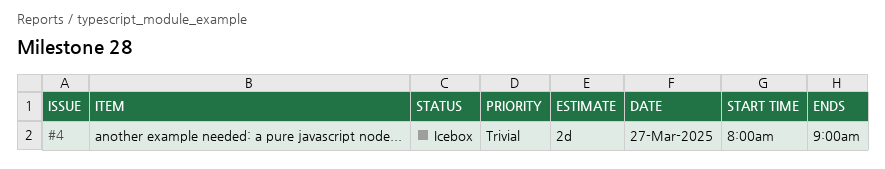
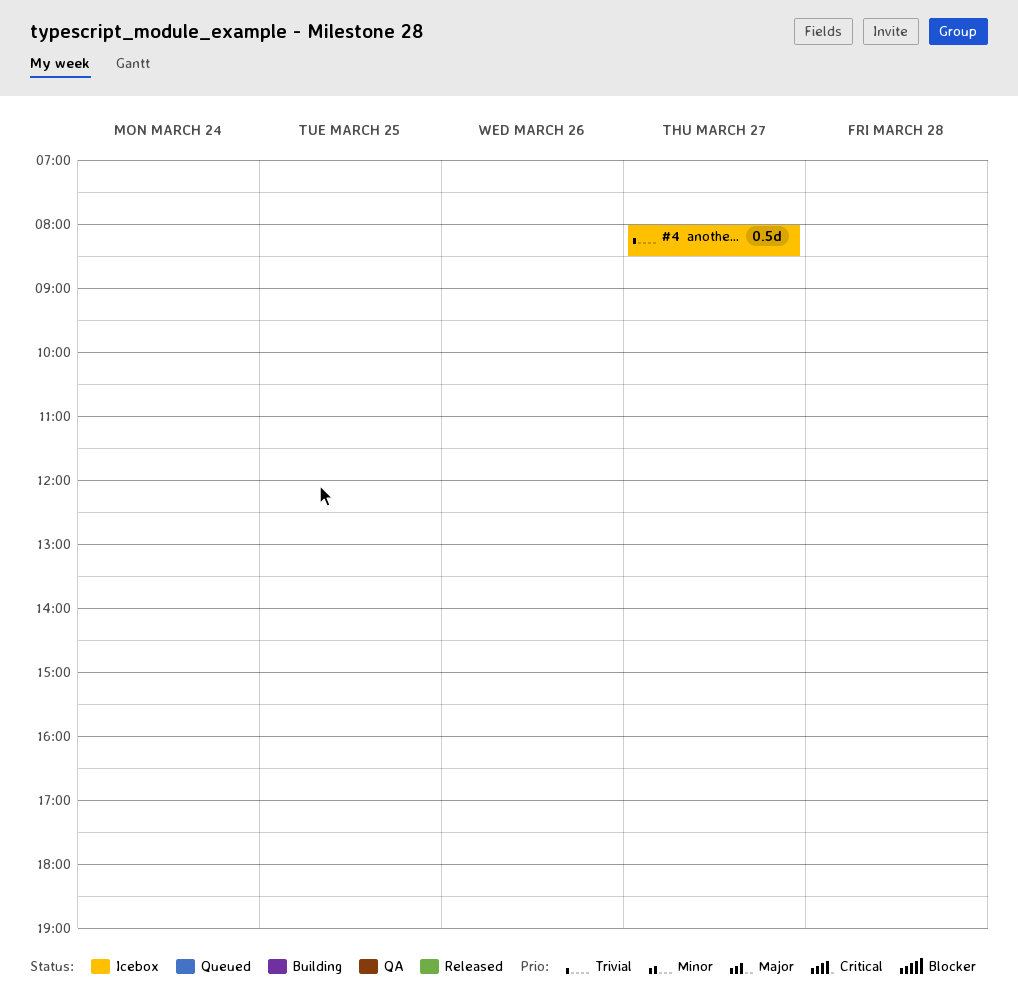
#4, estimate: 2d -> 0.5d
#4, ends: 09:00 -> 08:30

